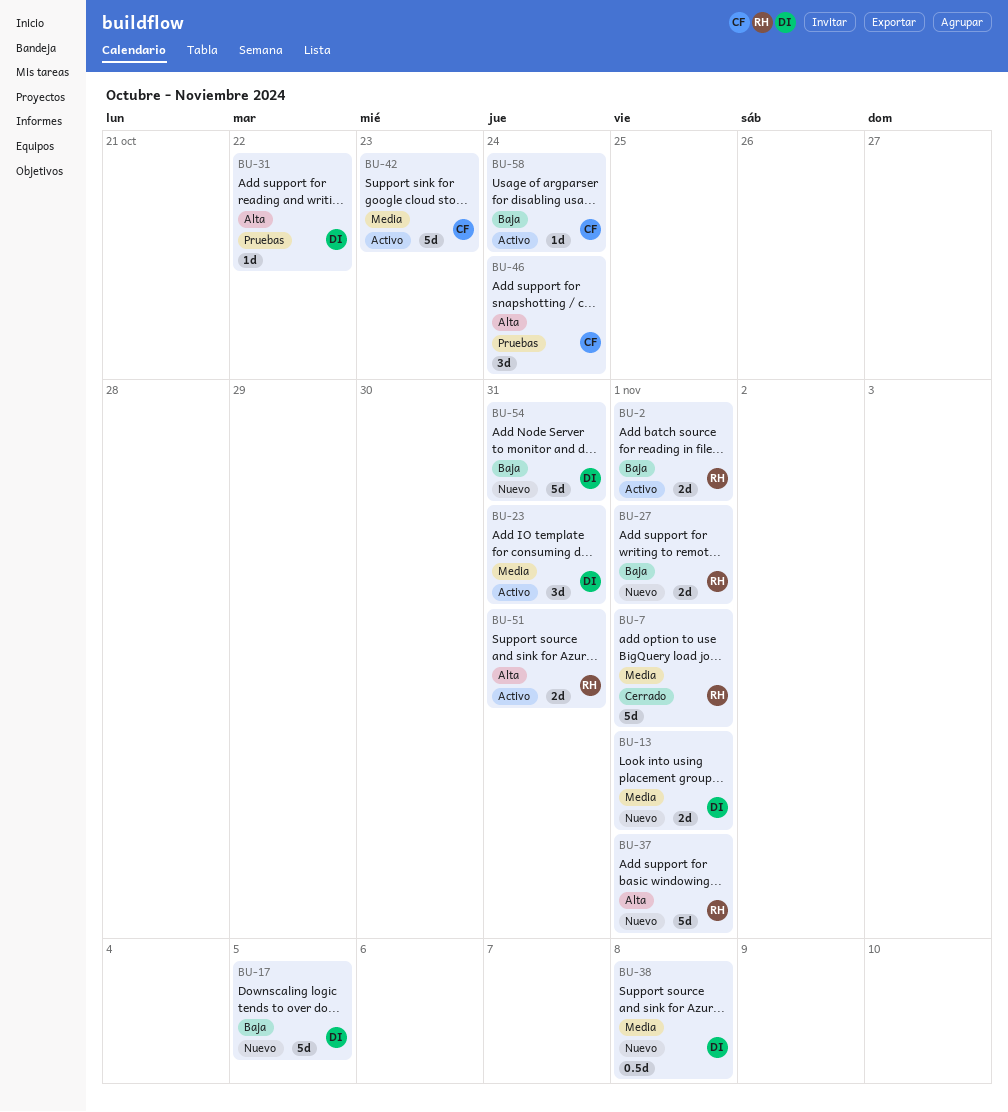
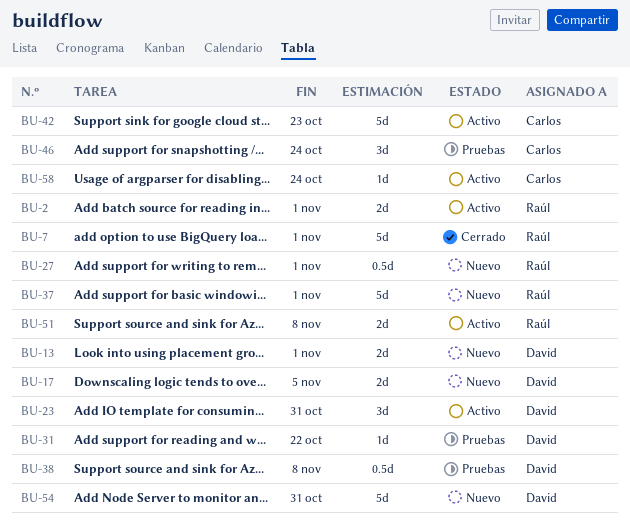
BU-17, estimate: 5d -> 2d
BU-27, estimate: 2d -> 0.5d
BU-38, status: Nuevo -> Pruebas
BU-51, due: Oct 31 -> Nov 8

